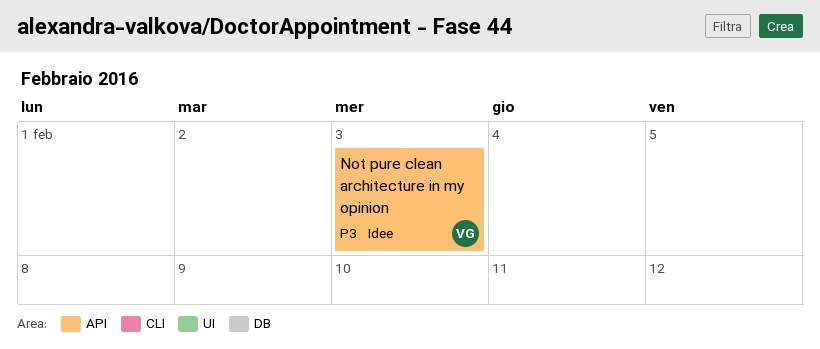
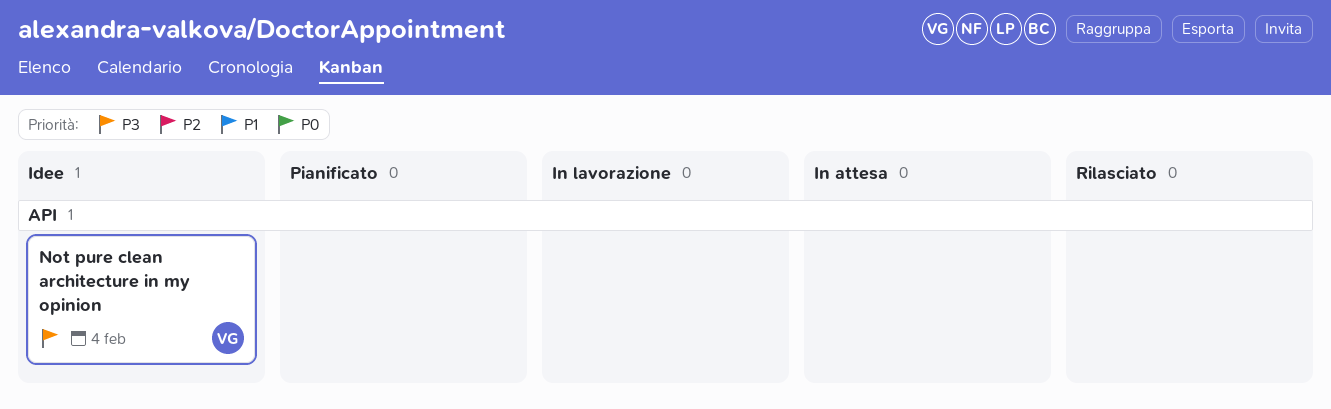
Not pure clean architecture in my opinion, due: Feb 3 -> Feb 4

